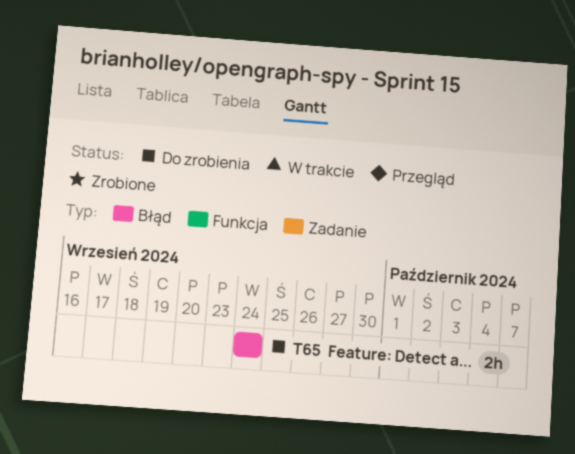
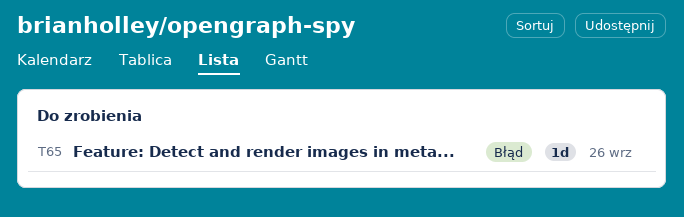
T65, estimate: 2h -> 1d
T65, due: Sep 24 -> Sep 26

